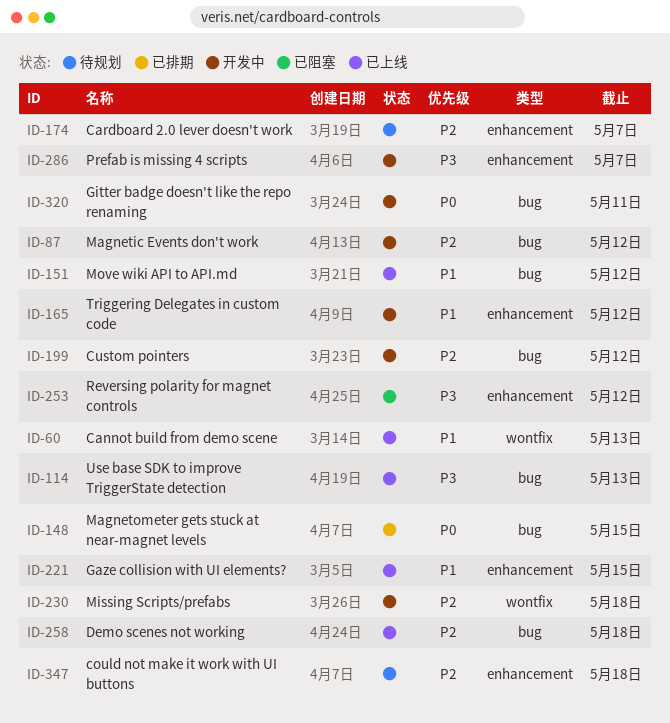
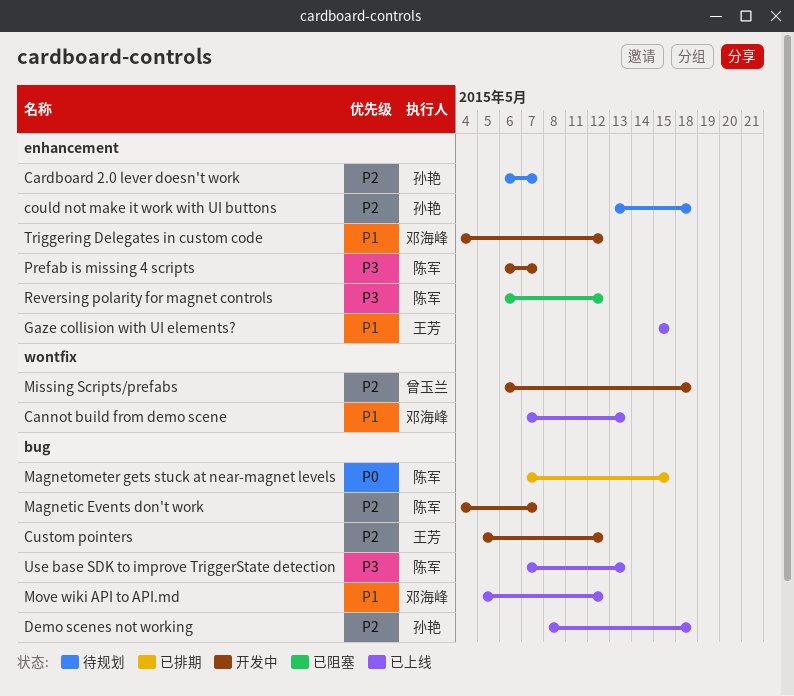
Gitter badge doesn't like the repo renaming: present -> none
Magnetic Events don't work, due: May 12 -> May 7

